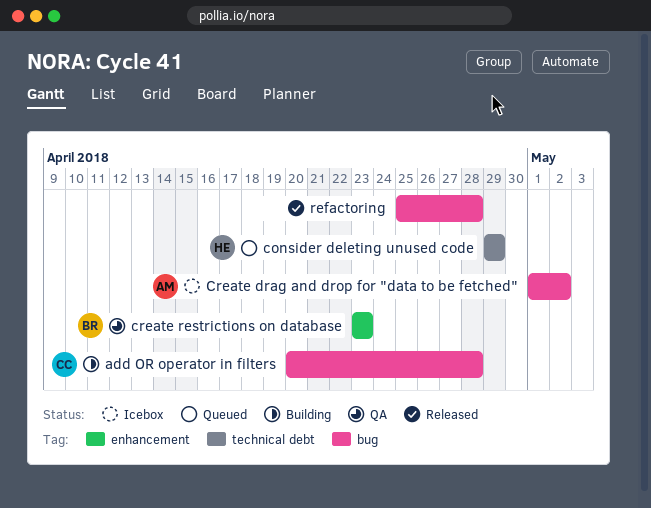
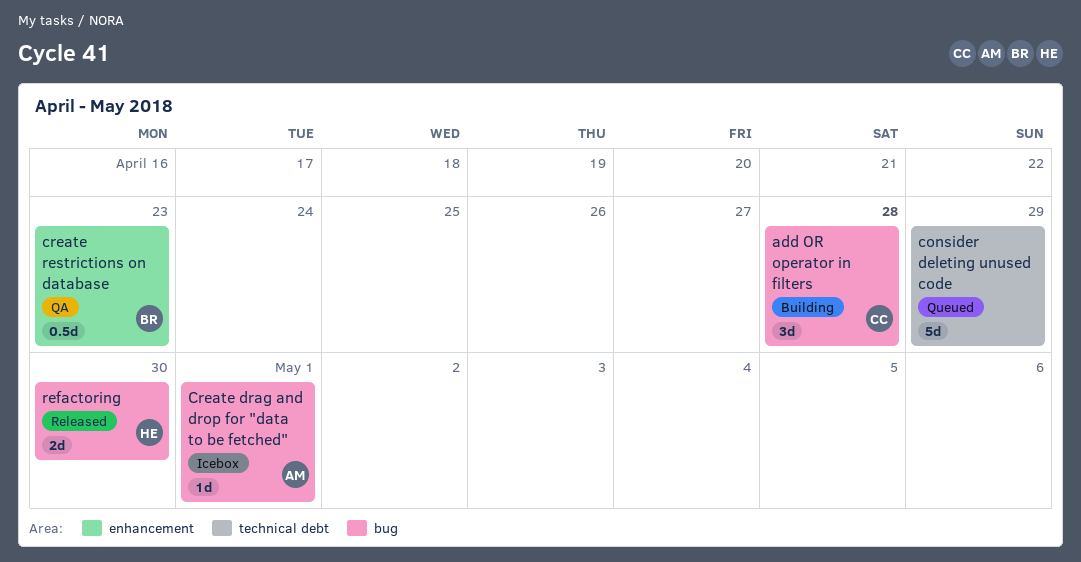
consider deleting unused code, owner: HE -> none
Create drag and drop for "data to be fetched", due: May 2 -> May 1
refactoring, owner: none -> HE
refactoring, due: Apr 28 -> Apr 30

